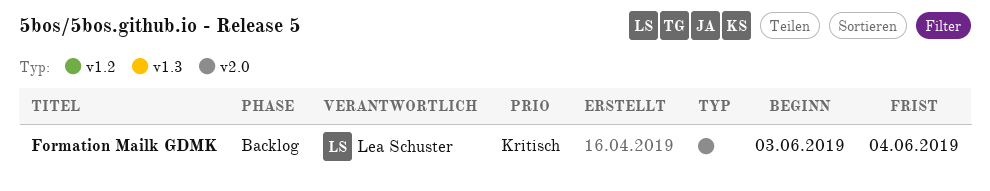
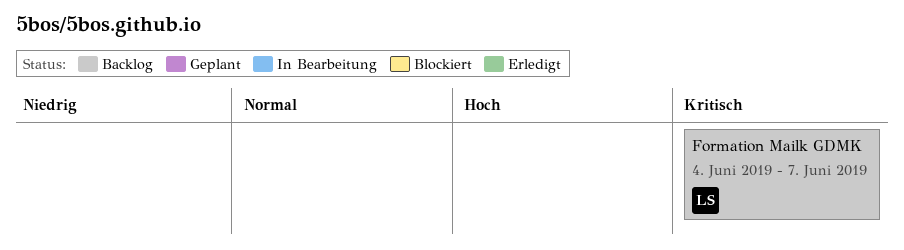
Formation Mailk GDMK, start: Jun 3 -> Jun 4
Formation Mailk GDMK, due: Jun 4 -> Jun 7

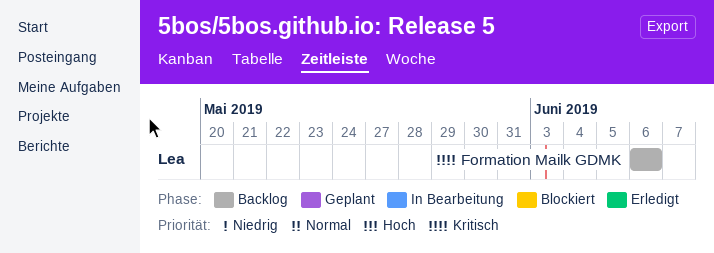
Formation Mailk GDMK, start: Jun 4 -> Jun 6
Formation Mailk GDMK, due: Jun 7 -> Jun 6

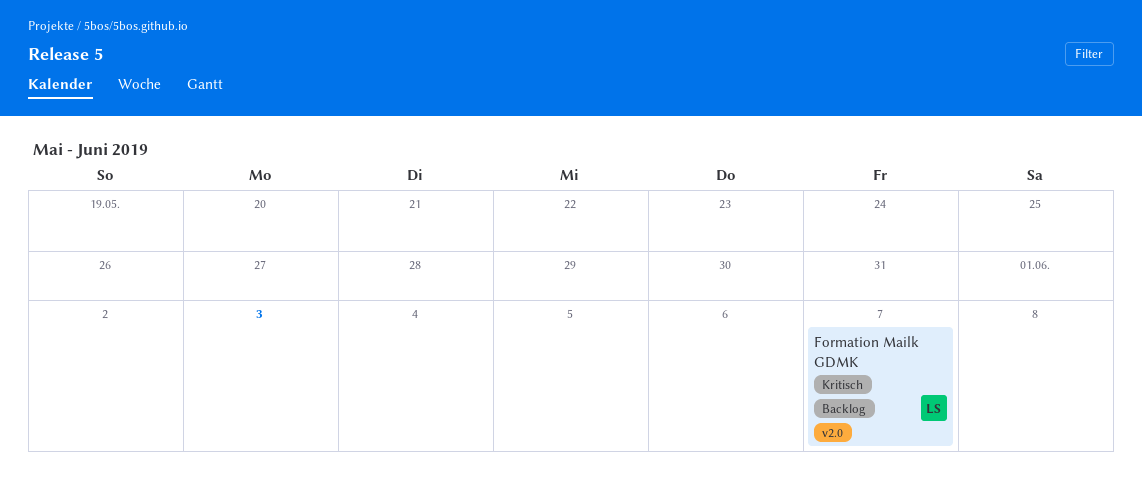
Formation Mailk GDMK, due: Jun 6 -> Jun 7

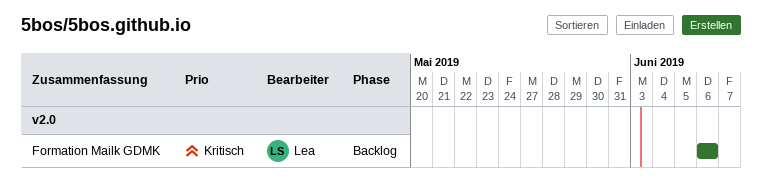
Formation Mailk GDMK, due: Jun 7 -> Jun 6

